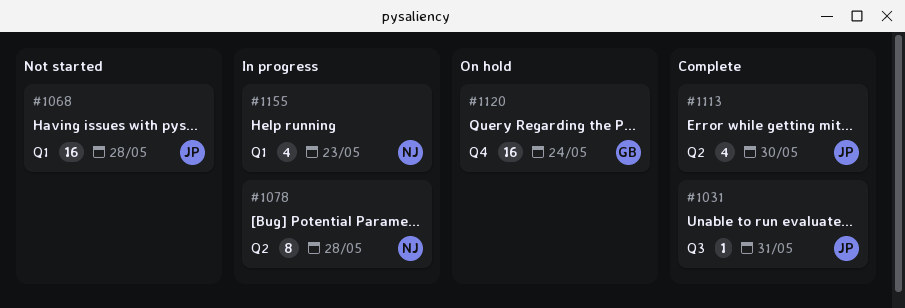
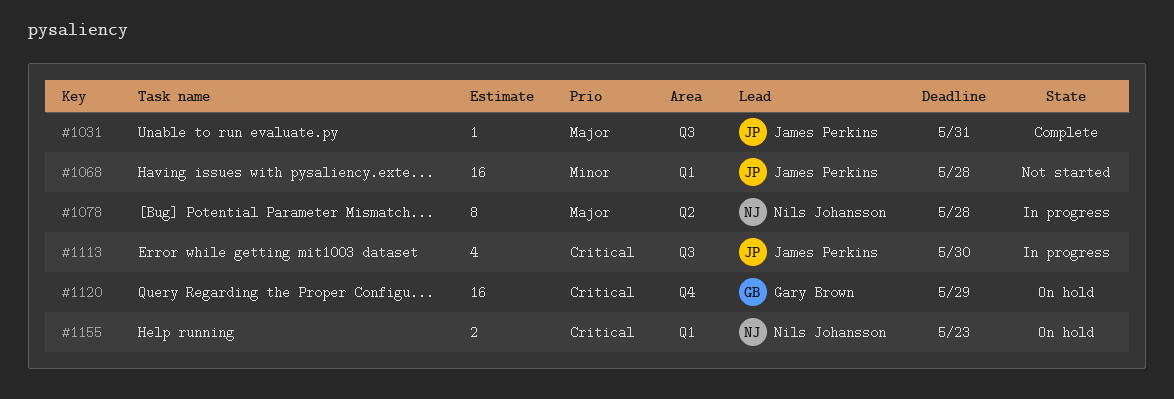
#1113, status: Complete -> In progress
#1113, label: Q2 -> Q3
#1120, due: May 24 -> May 29
#1155, status: In progress -> On hold
#1155, estimate: 4 -> 2

